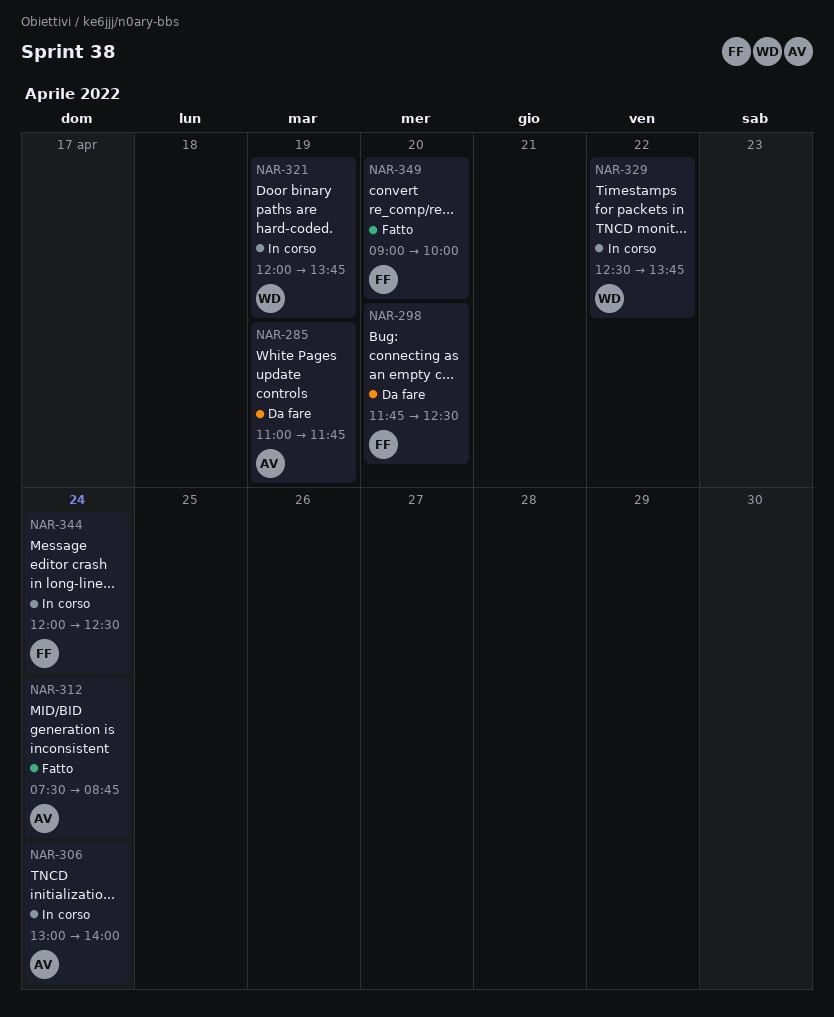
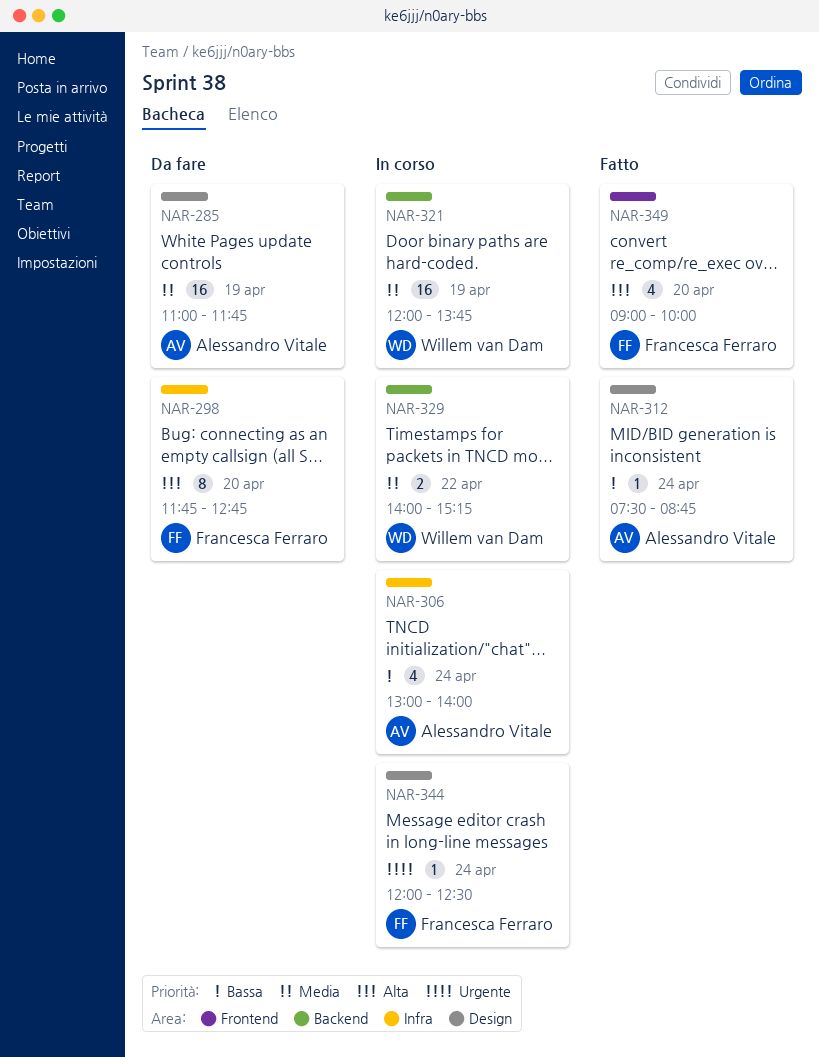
NAR-298, ends: 12:30 -> 12:45
NAR-329, begins: 12:30 -> 14:00
NAR-329, ends: 13:45 -> 15:15

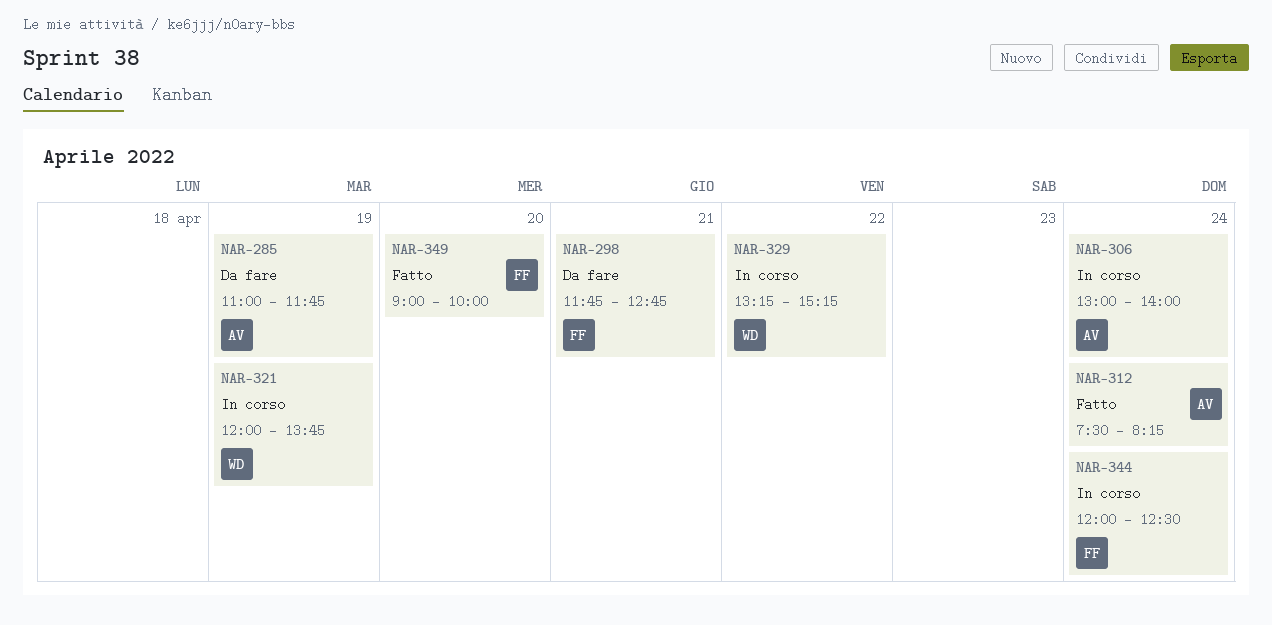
NAR-298, day: Apr 20 -> Apr 21
NAR-312, ends: 08:45 -> 08:15
NAR-329, begins: 14:00 -> 13:15

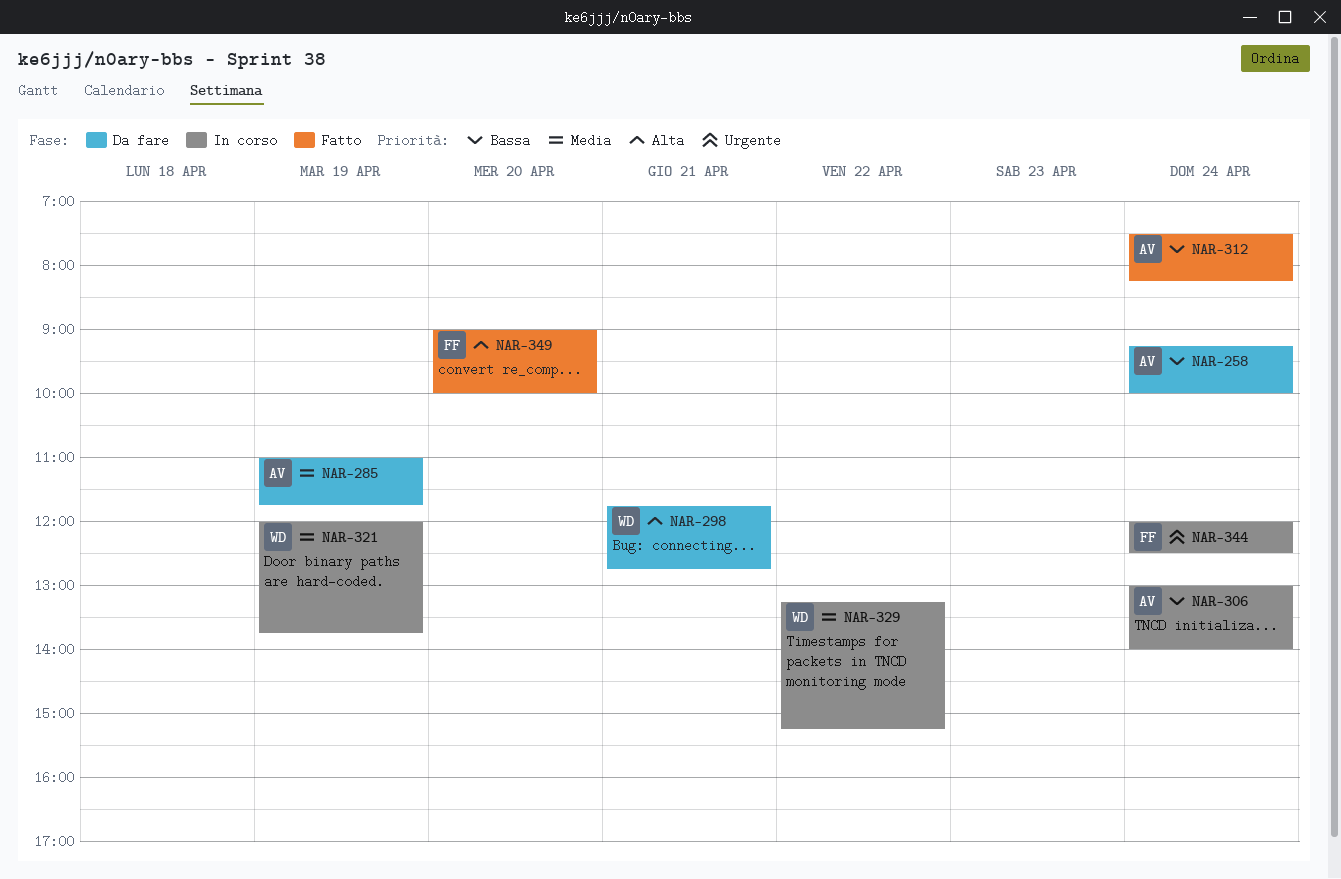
NAR-258: none -> present
NAR-298, owner: FF -> WD

